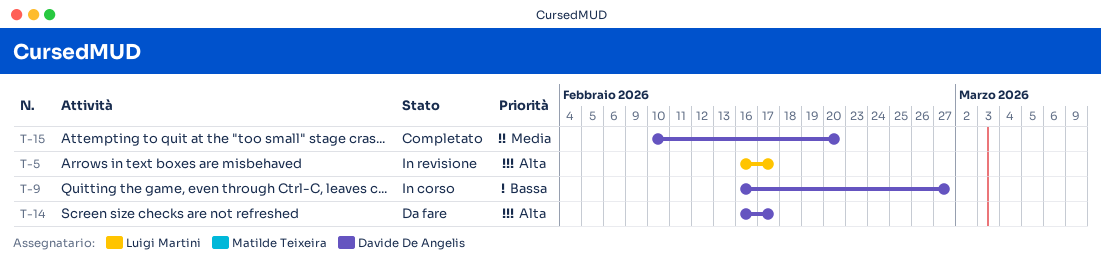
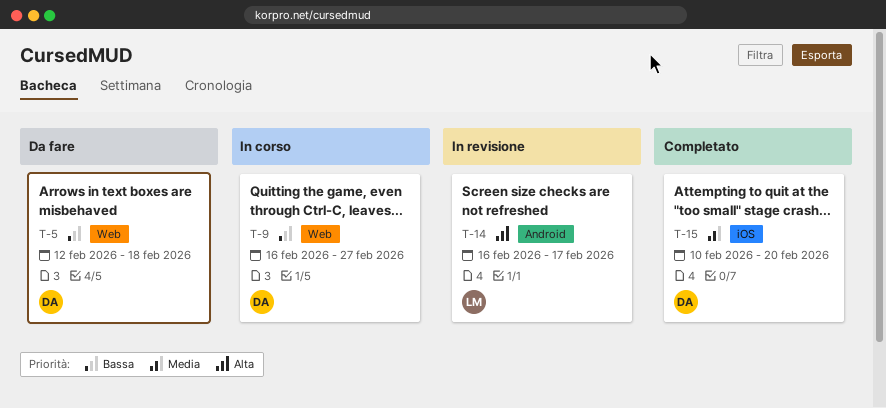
T-5, status: In revisione -> Da fare
T-5, owner: Luigi Martini -> Davide De Angelis
T-5, priority: Alta -> Bassa
T-5, start: Feb 16 -> Feb 12
T-5, due: Feb 17 -> Feb 18
T-14, status: Da fare -> In revisione
T-14, owner: Davide De Angelis -> Luigi Martini

